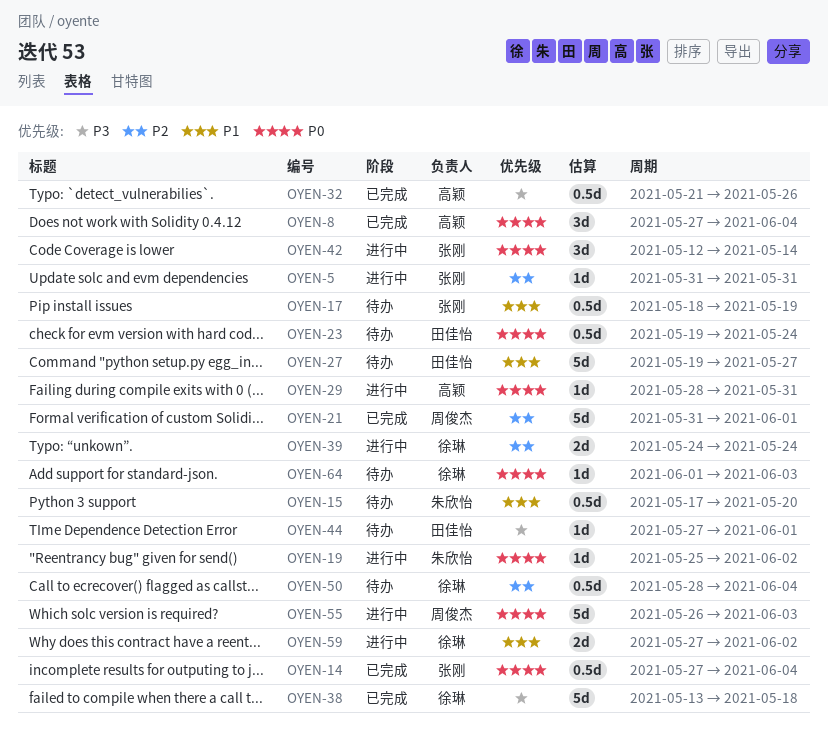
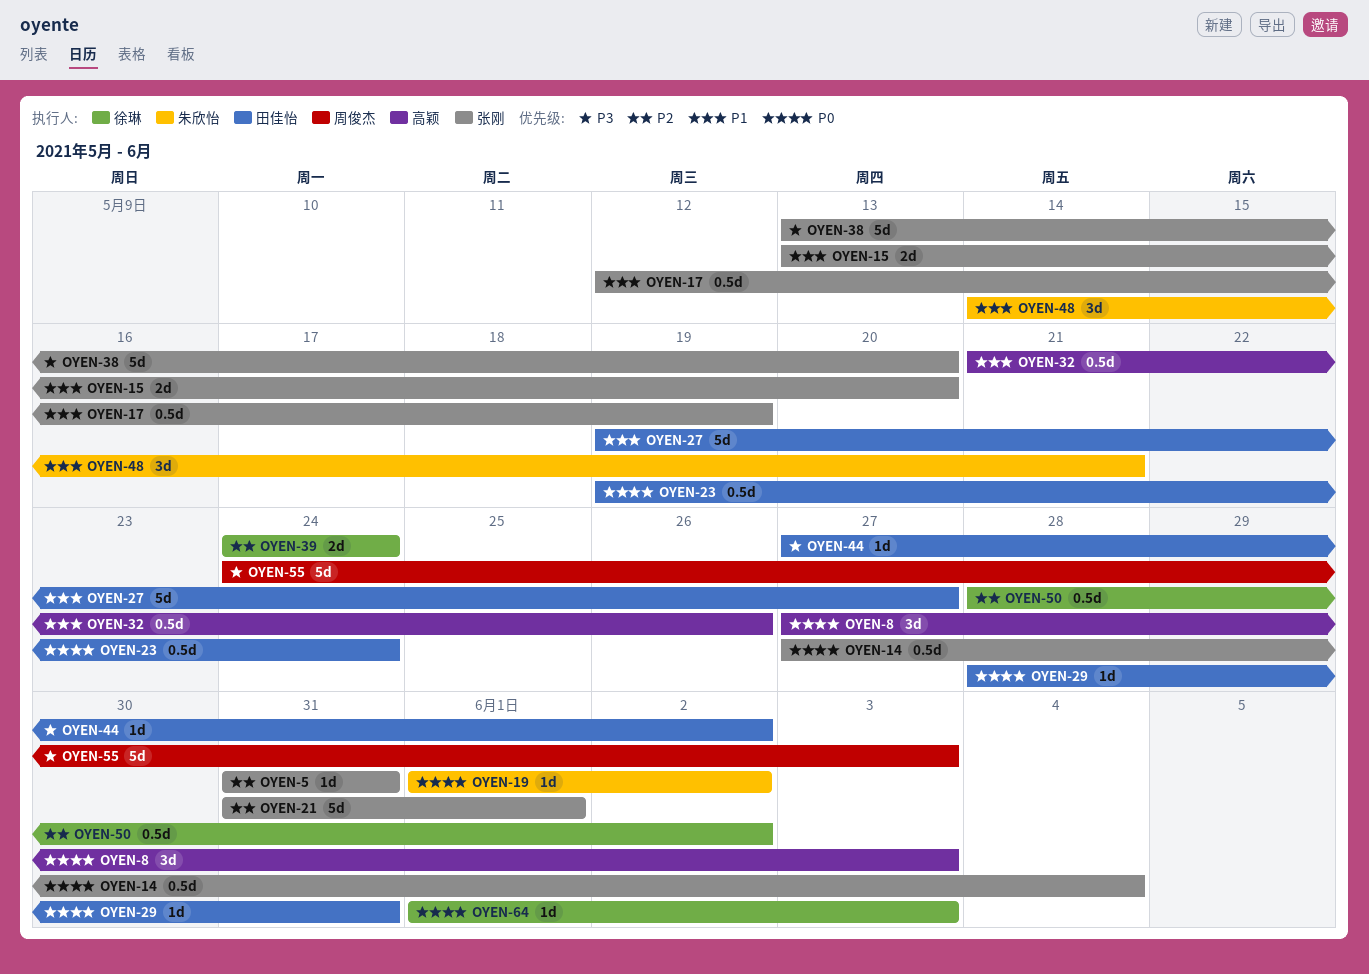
OYEN-8, due: Jun 4 -> Jun 3
OYEN-15, owner: 朱欣怡 -> 张刚
OYEN-15, estimate: 0.5d -> 2d
OYEN-15, start: May 17 -> May 13
OYEN-17, start: May 18 -> May 12
OYEN-19, start: May 25 -> Jun 1
OYEN-21, owner: 周俊杰 -> 张刚
OYEN-29, owner: 高颖 -> 田佳怡
OYEN-32, priority: P3 -> P1
OYEN-38, owner: 徐琳 -> 张刚
OYEN-38, due: May 18 -> May 20
OYEN-42: present -> none
OYEN-44, due: Jun 1 -> Jun 2
OYEN-48: none -> present
OYEN-50, due: Jun 4 -> Jun 2
OYEN-55, priority: P0 -> P3
OYEN-55, start: May 26 -> May 24
OYEN-59: present -> none

